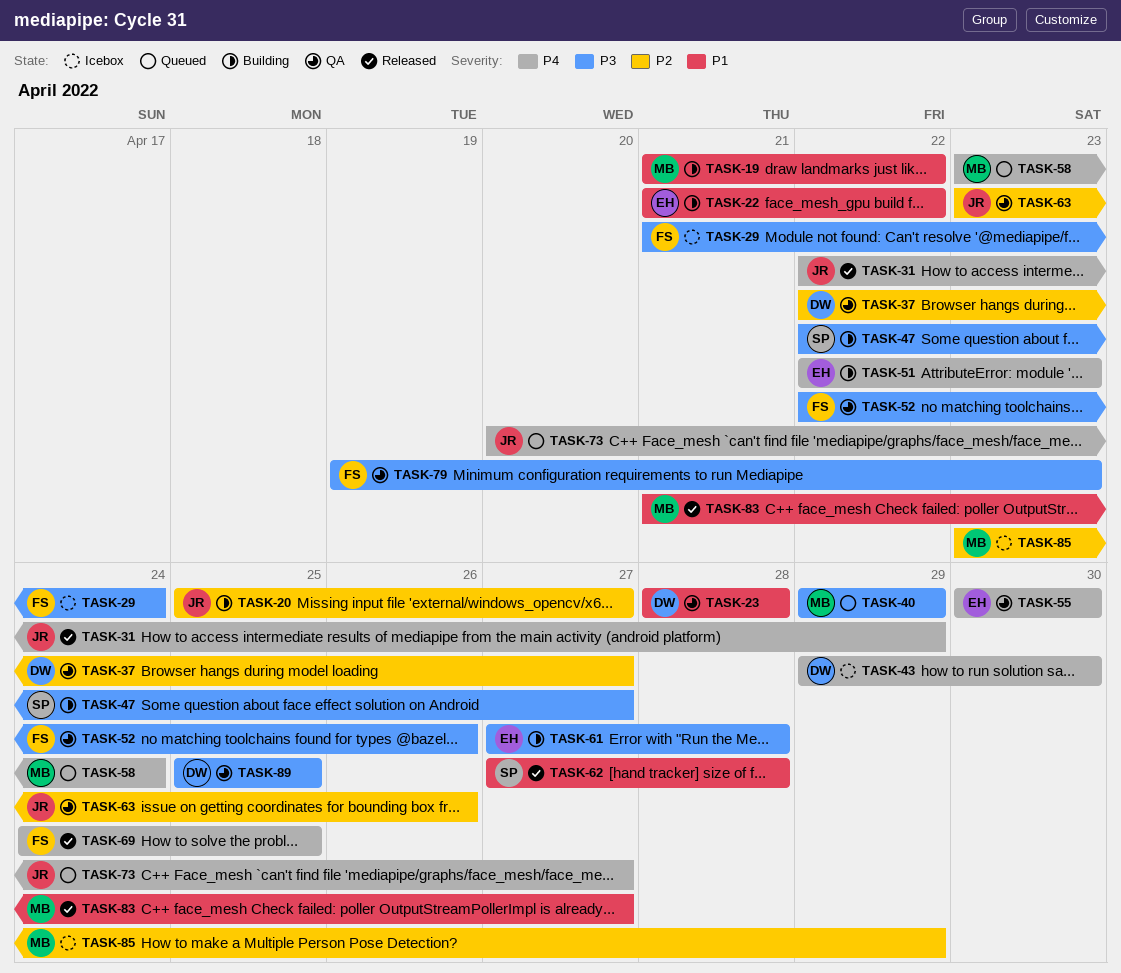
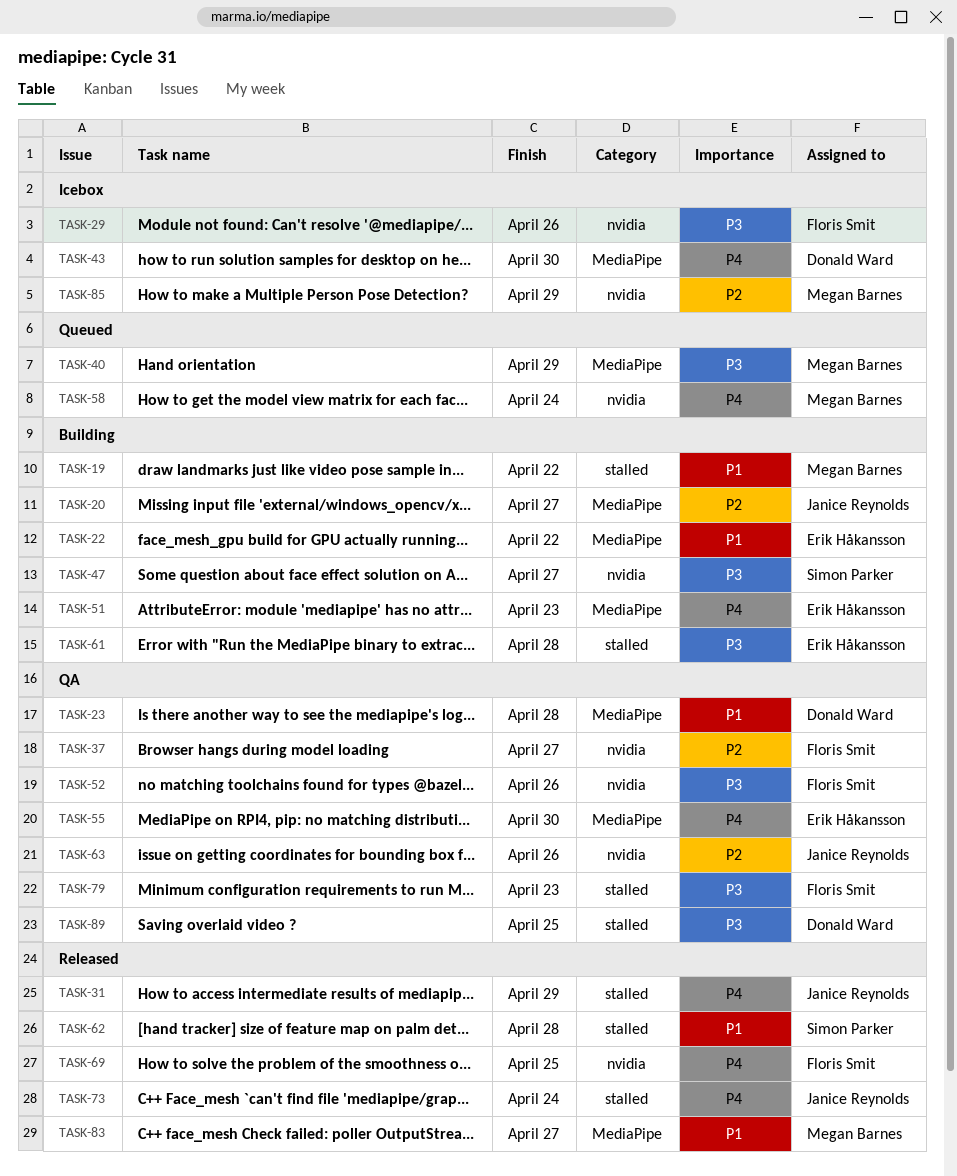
TASK-29, due: Apr 24 -> Apr 26
TASK-37, owner: Donald Ward -> Floris Smit
TASK-73, status: Queued -> Released
TASK-73, due: Apr 27 -> Apr 24

